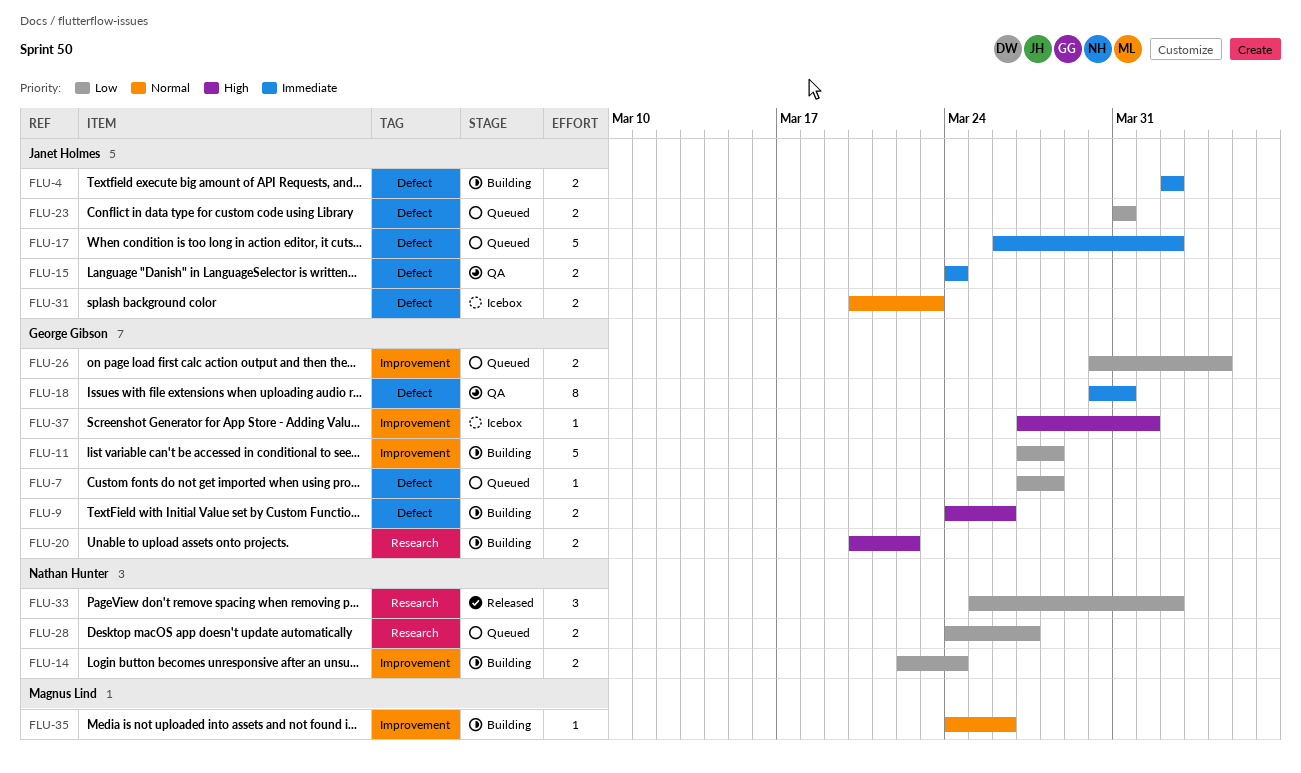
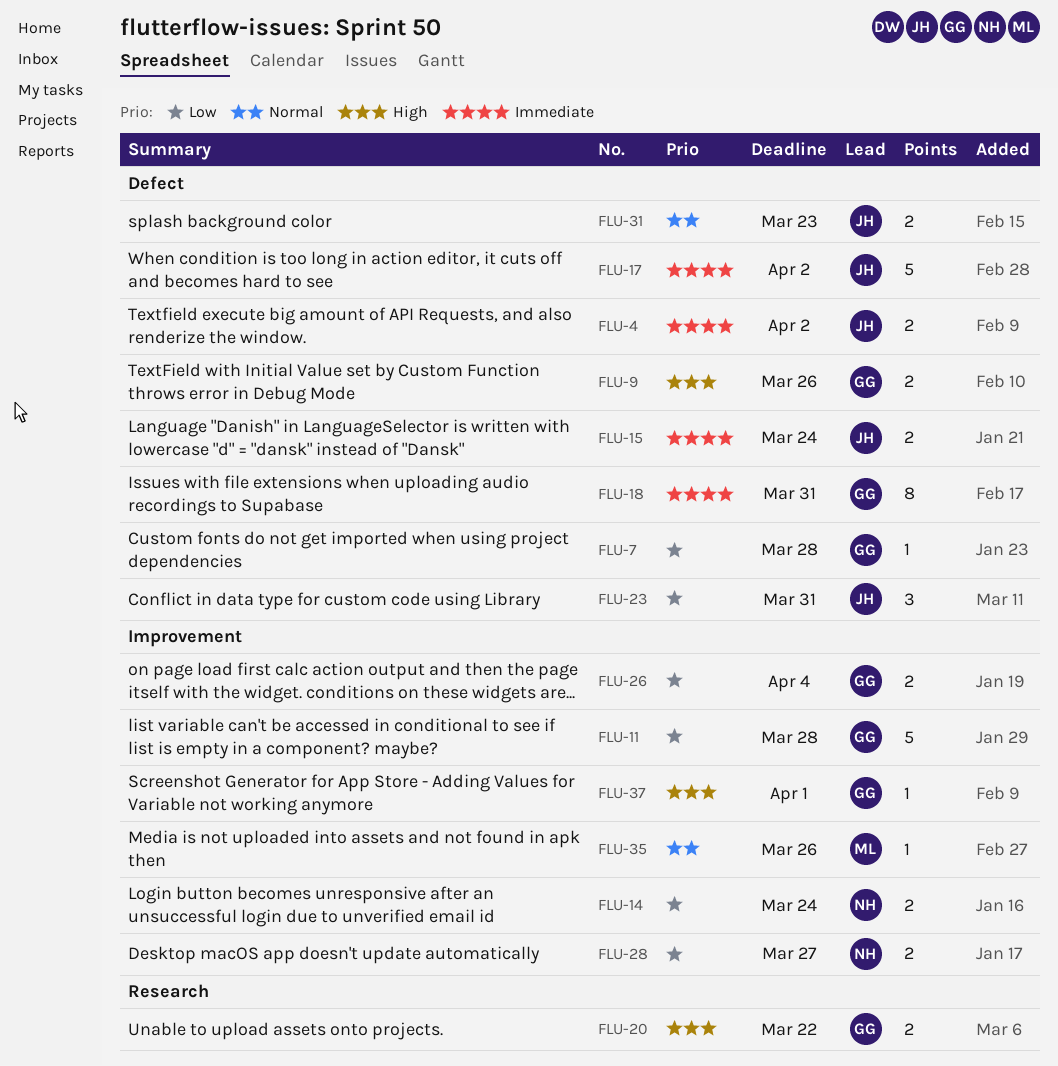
FLU-23, estimate: 2 -> 3
FLU-28, label: Research -> Improvement
FLU-33: present -> none

